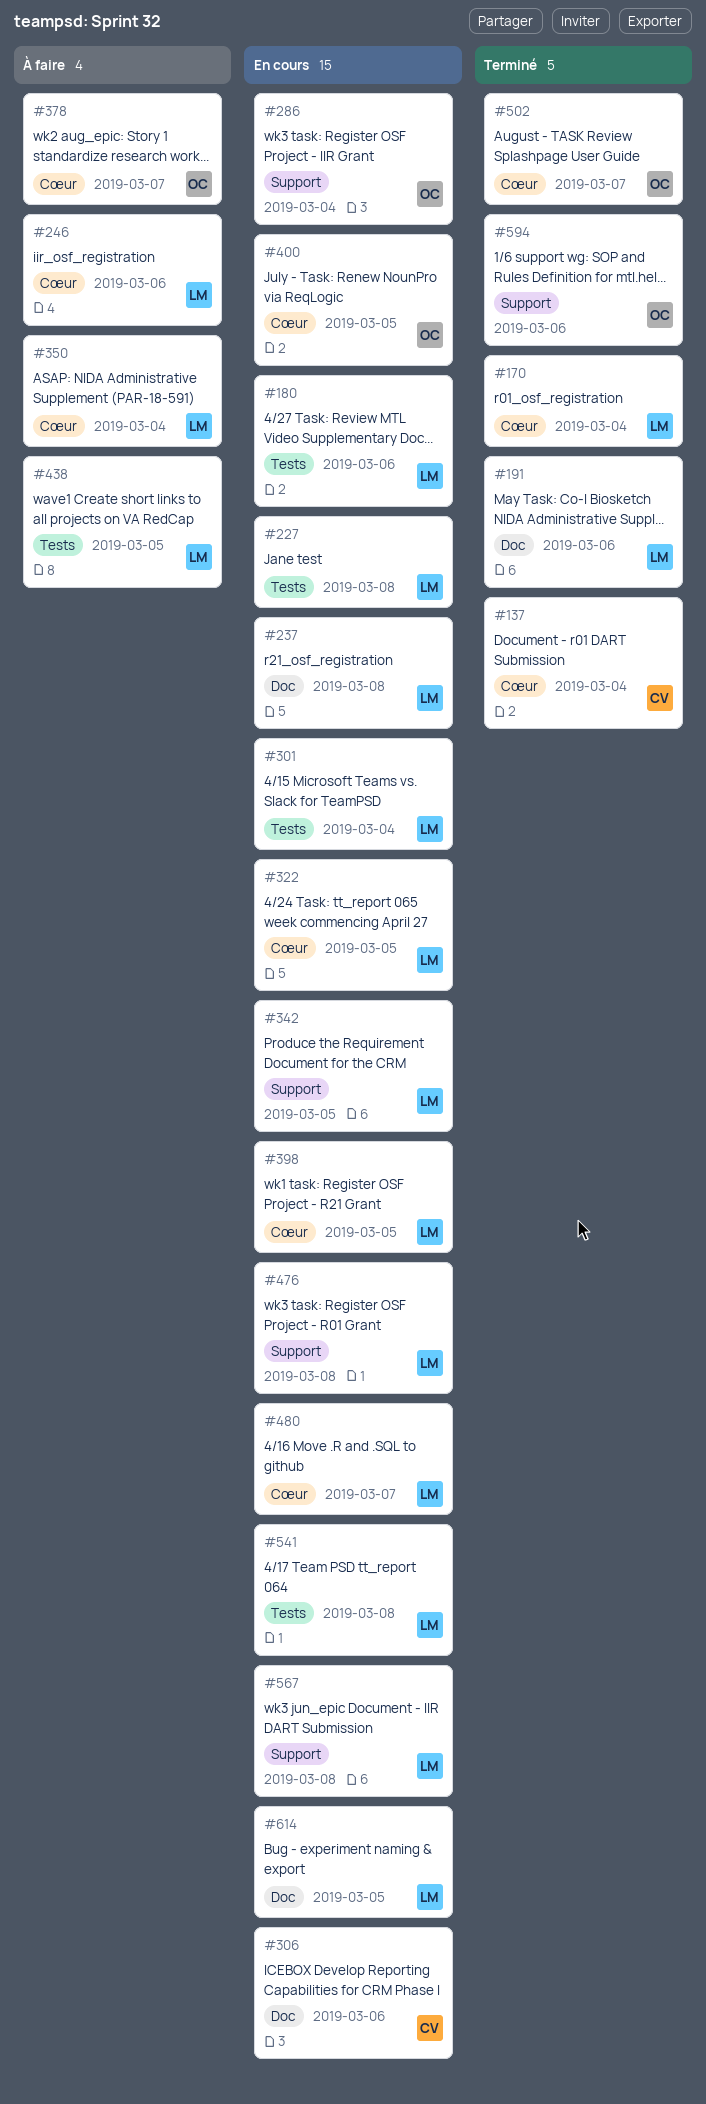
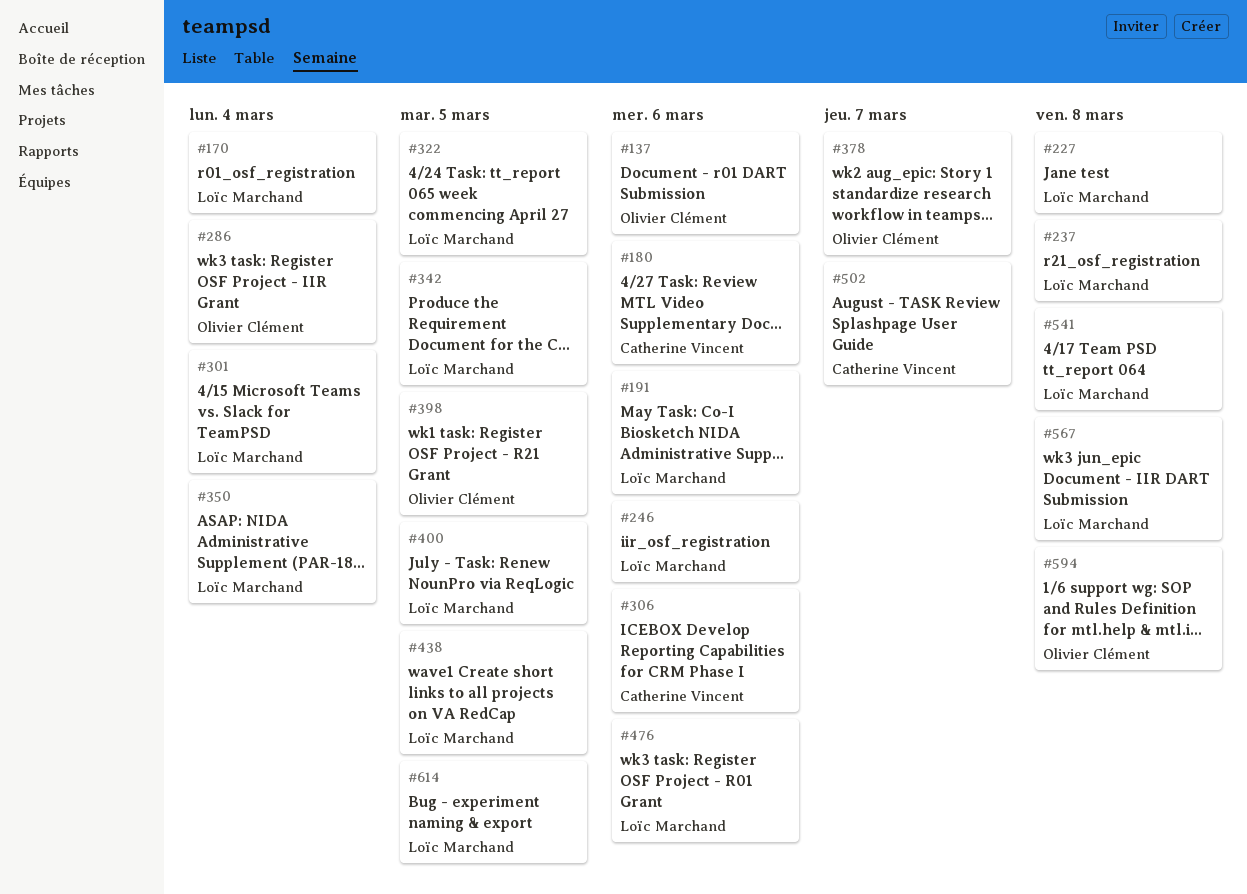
#137, owner: Catherine Vincent -> Olivier Clément
#137, due: Mar 4 -> Mar 6
#180, owner: Loïc Marchand -> Catherine Vincent
#398, owner: Loïc Marchand -> Olivier Clément
#400, owner: Olivier Clément -> Loïc Marchand
#476, due: Mar 8 -> Mar 6
#480: present -> none
#502, owner: Olivier Clément -> Catherine Vincent
#594, due: Mar 6 -> Mar 8

